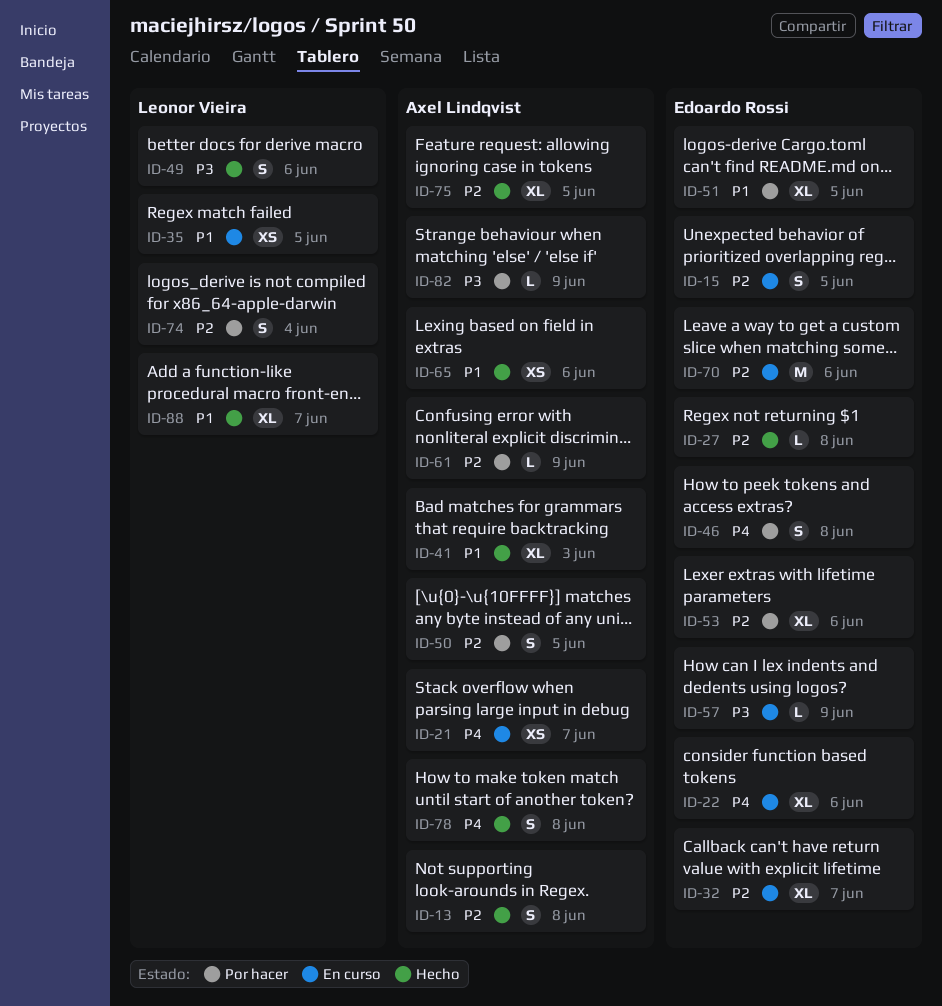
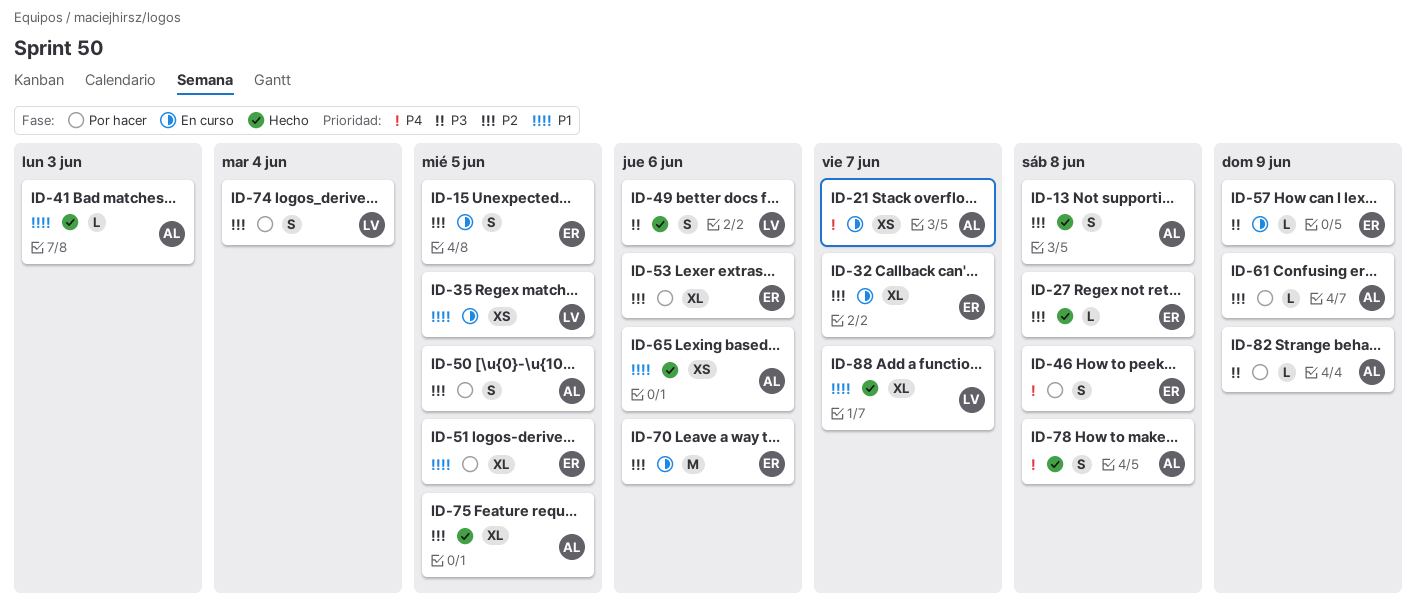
ID-22: present -> none
ID-41, estimate: XL -> L

